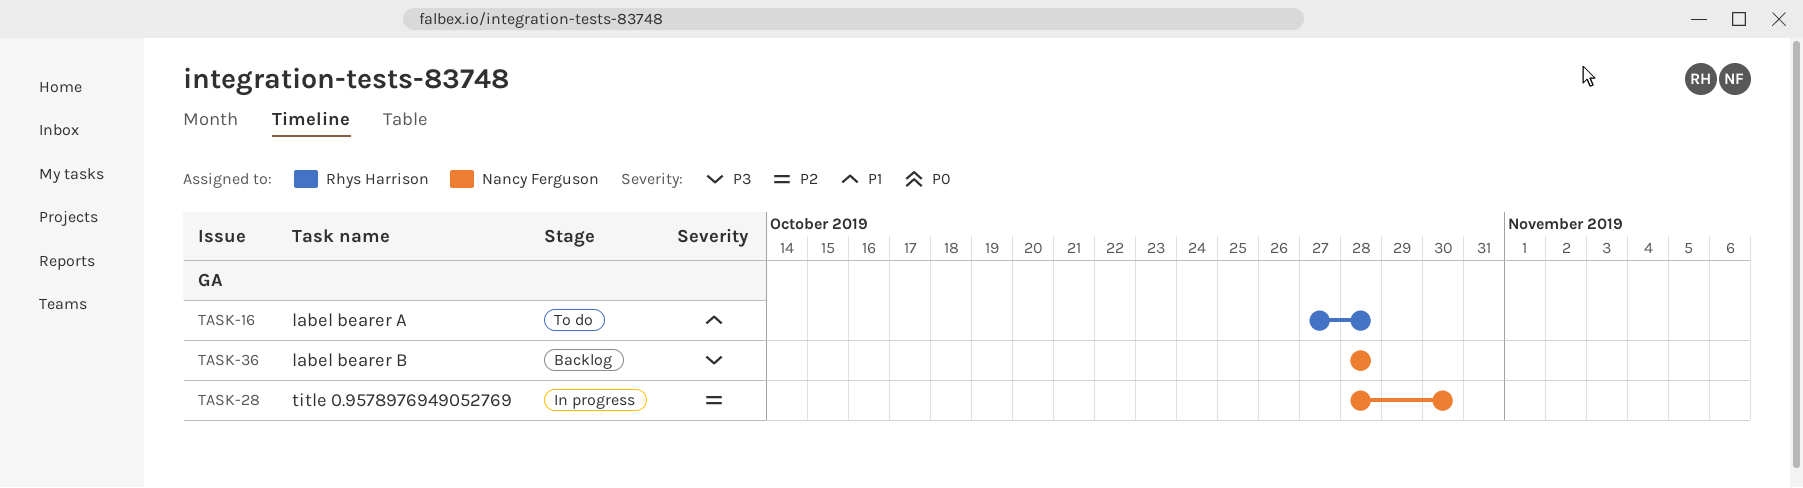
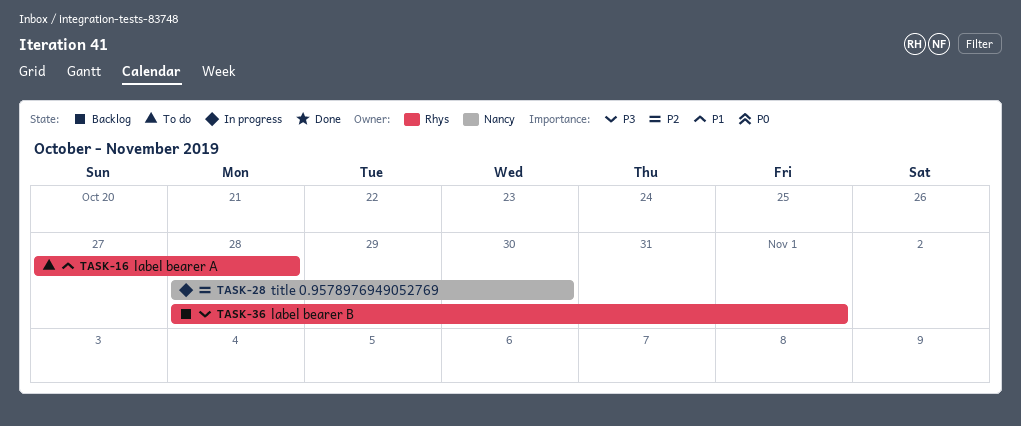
TASK-36, owner: Nancy Ferguson -> Rhys Harrison
TASK-36, due: Oct 28 -> Nov 1

